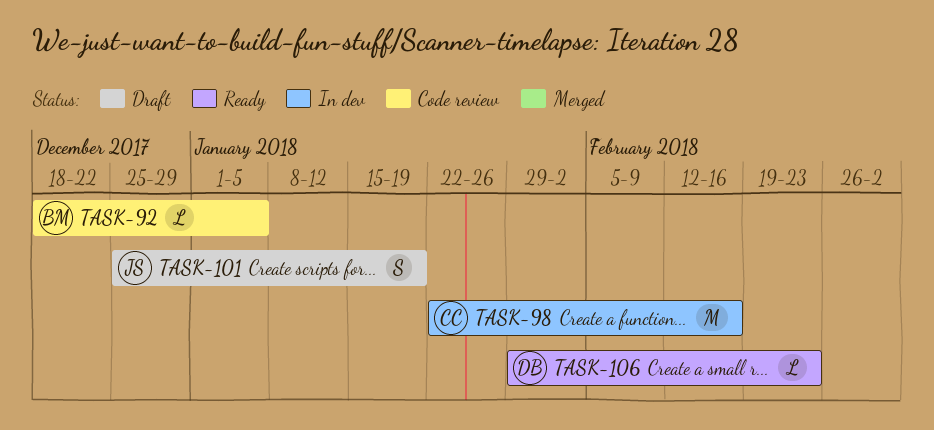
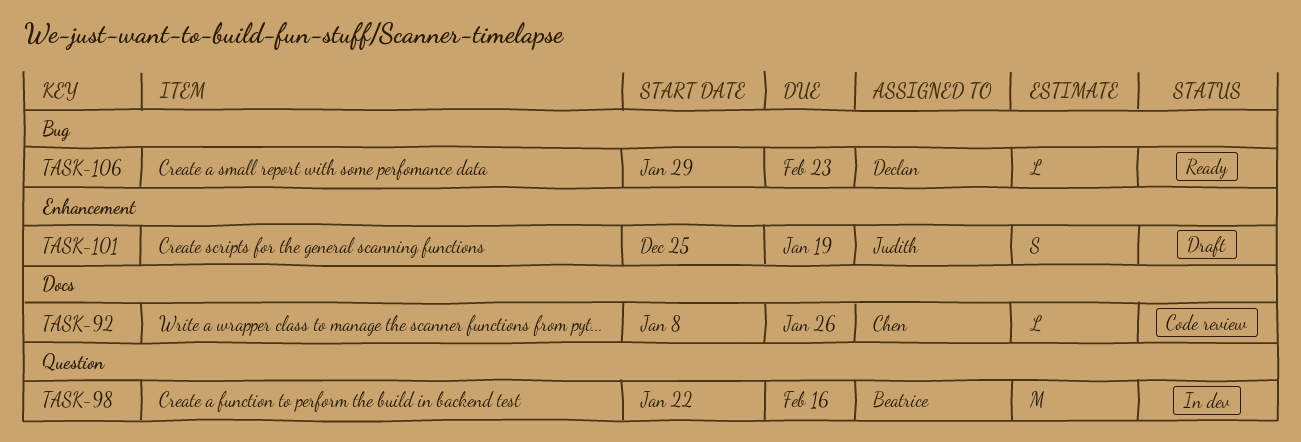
TASK-92, owner: Beatrice -> Chen
TASK-92, start: Dec 18 -> Jan 8
TASK-92, due: Jan 5 -> Jan 26
TASK-98, owner: Chen -> Beatrice

